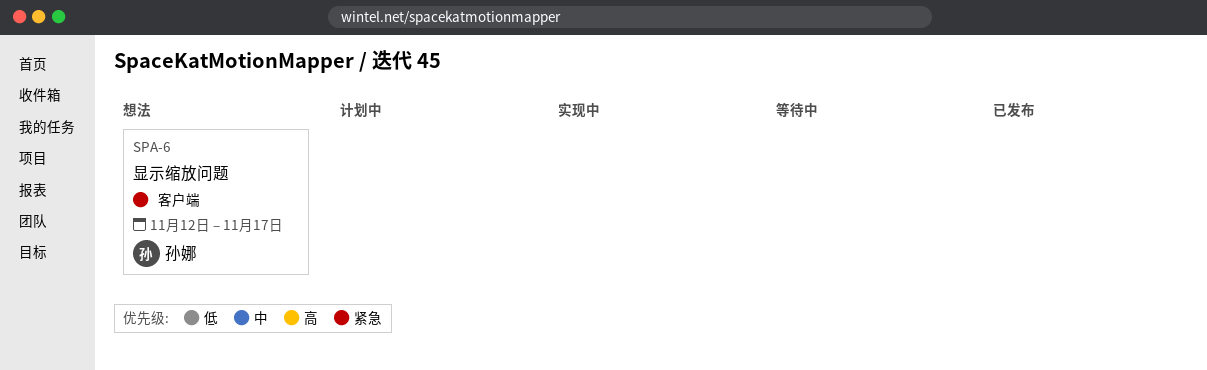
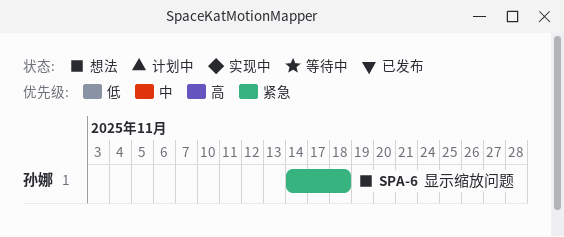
SPA-6, start: Nov 12 -> Nov 14
SPA-6, due: Nov 17 -> Nov 18

